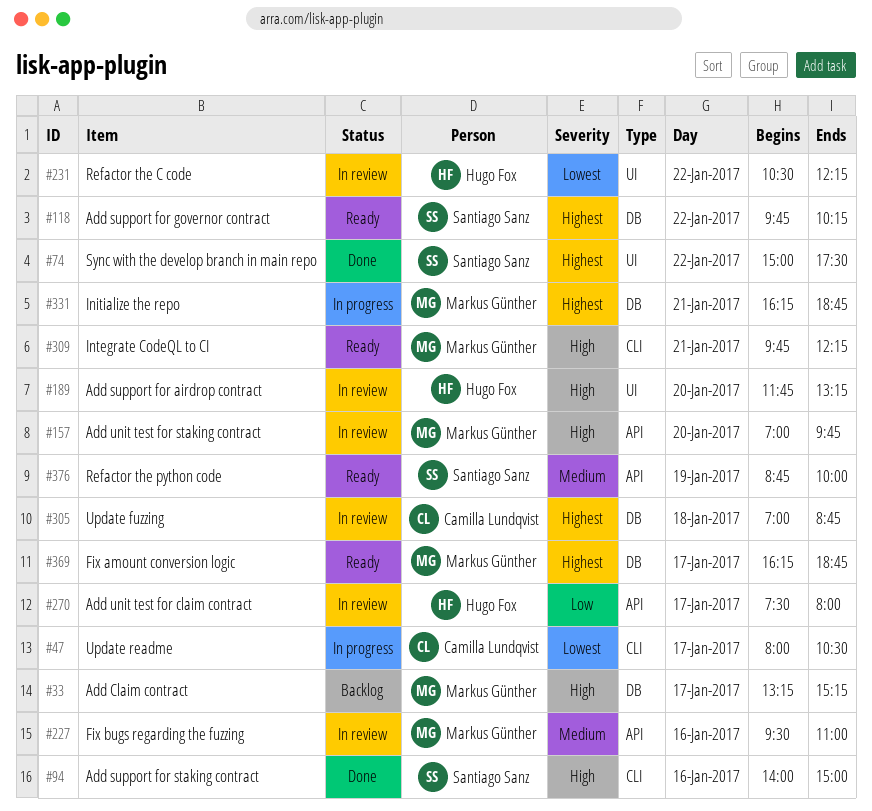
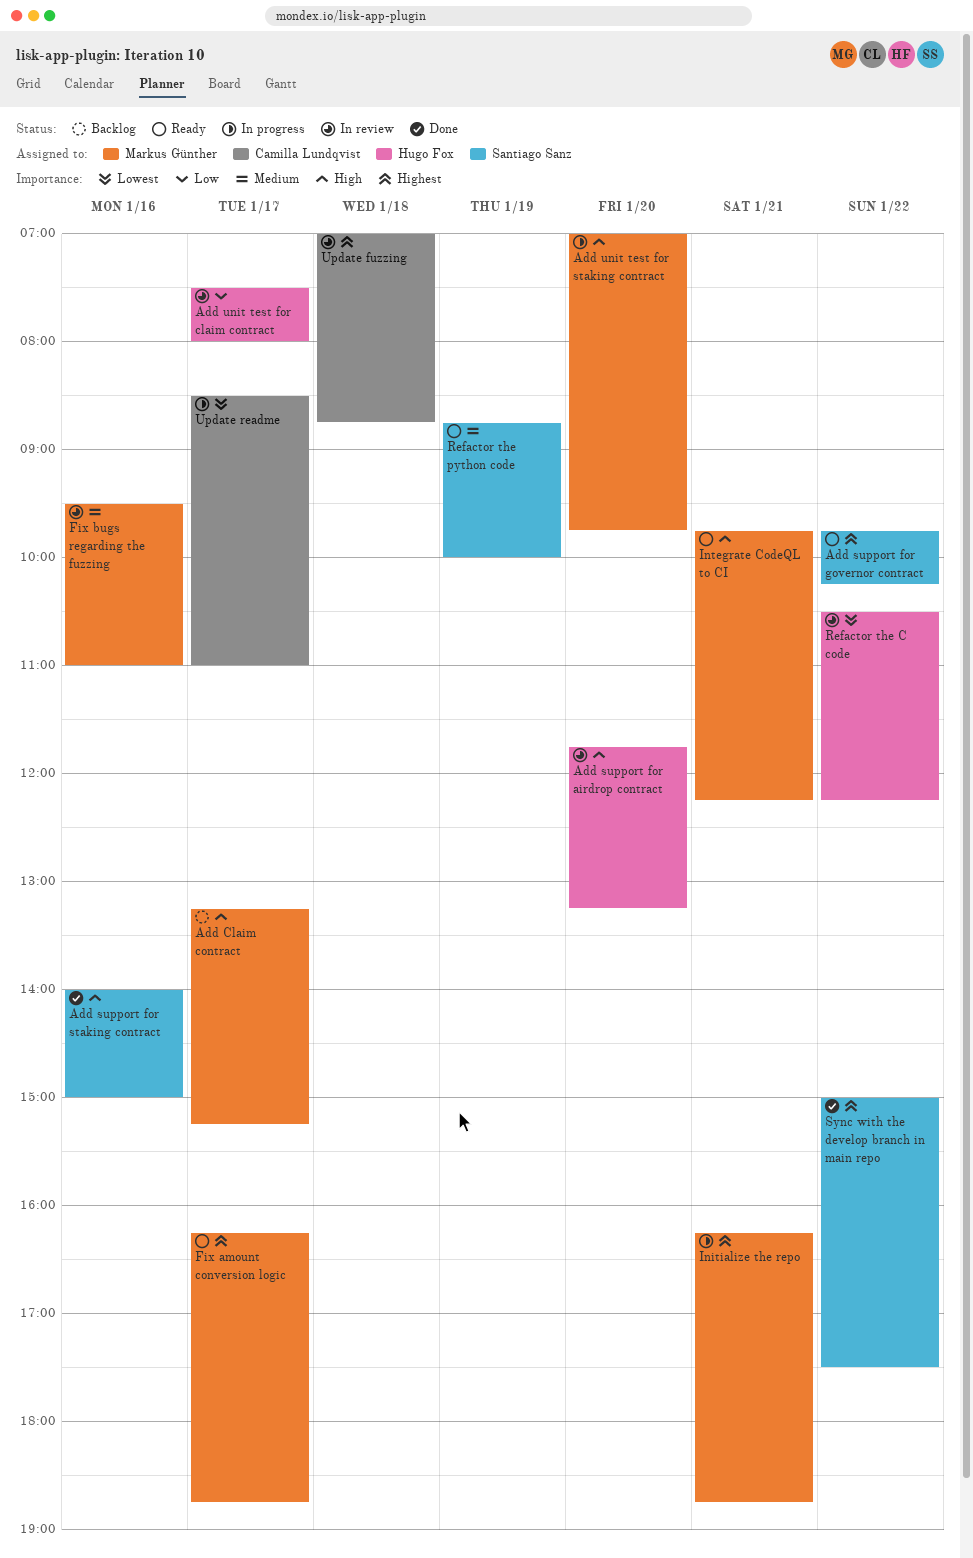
Add unit test for staking contract, status: In review -> In progress
Update readme, begins: 08:00 -> 08:30
Update readme, ends: 10:30 -> 11:00

